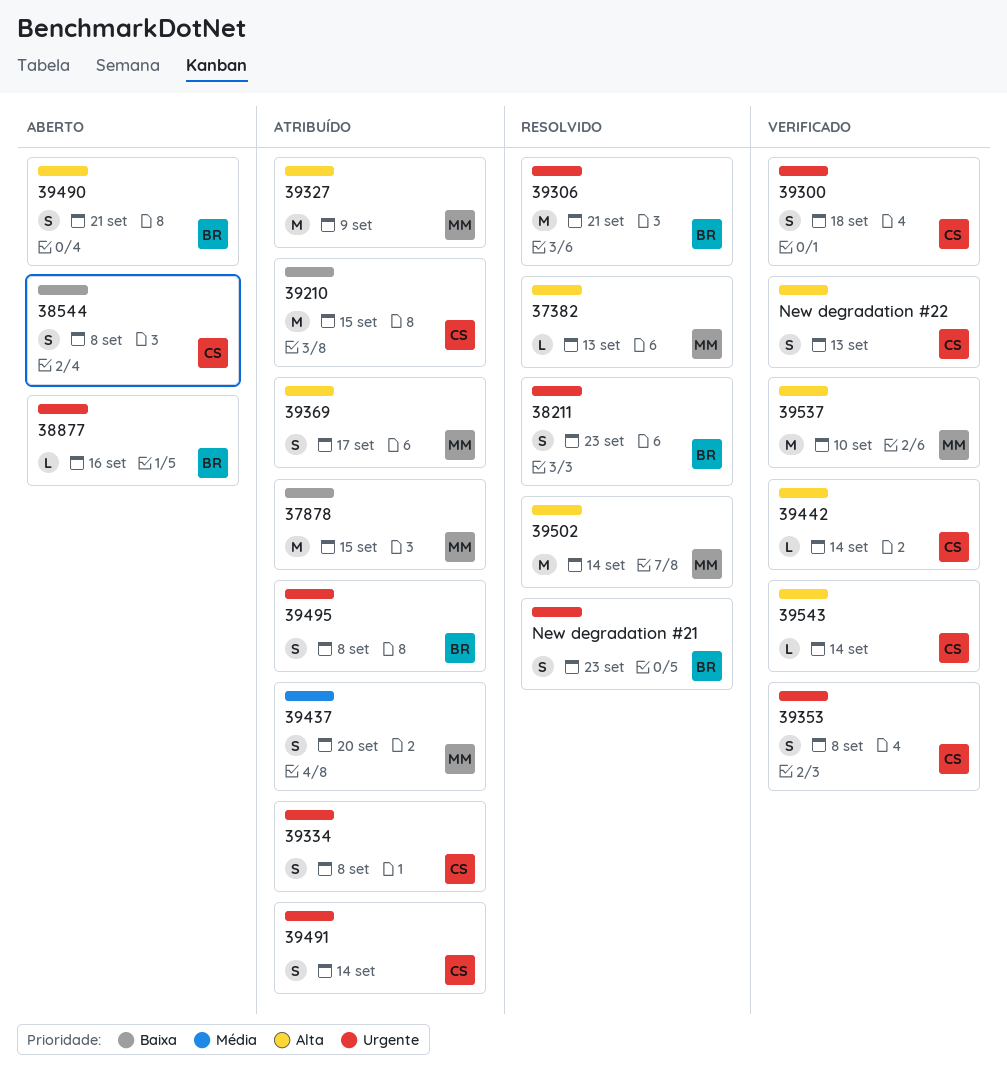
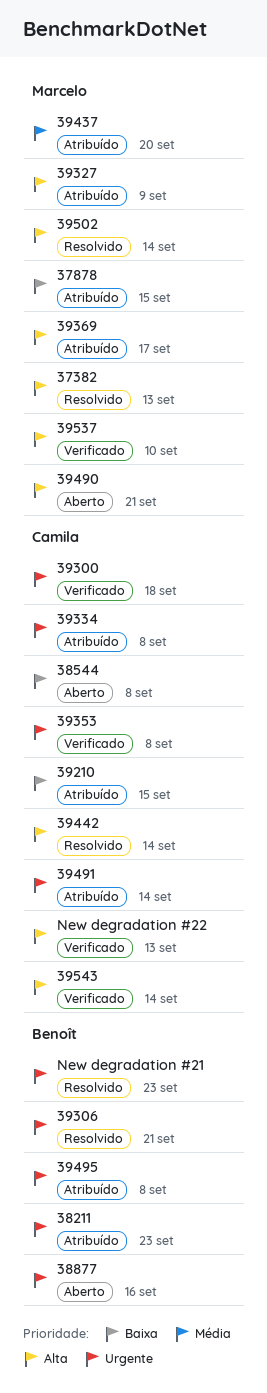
38211, status: Resolvido -> Atribuído
39442, status: Verificado -> Resolvido
39490, owner: Benoît -> Marcelo

